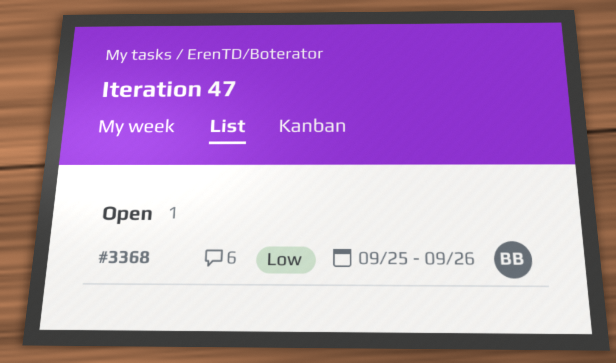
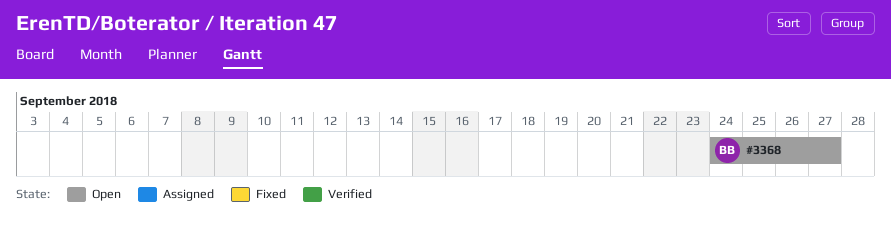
#3368, start: Sep 25 -> Sep 24
#3368, due: Sep 26 -> Sep 27

